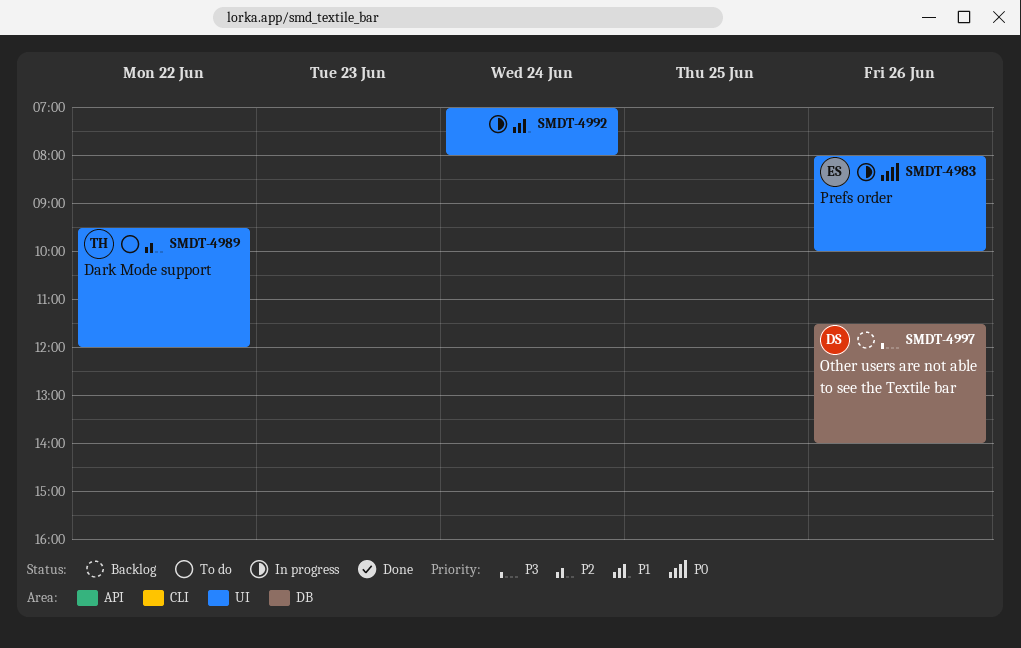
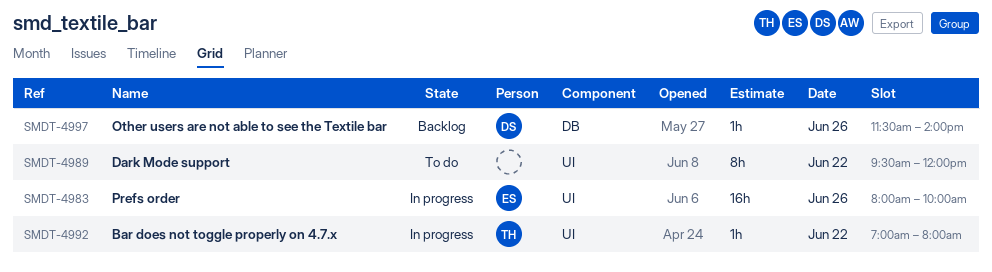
SMDT-4989, owner: TH -> none
SMDT-4992, owner: none -> TH
SMDT-4992, day: Jun 24 -> Jun 22

